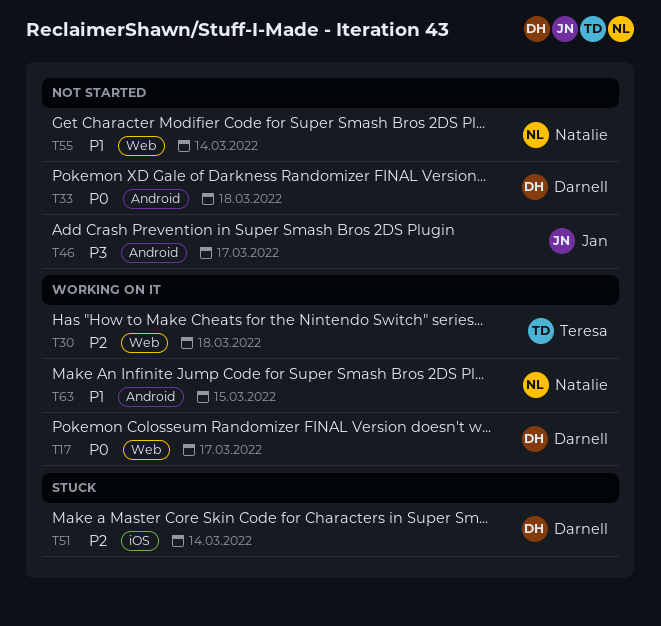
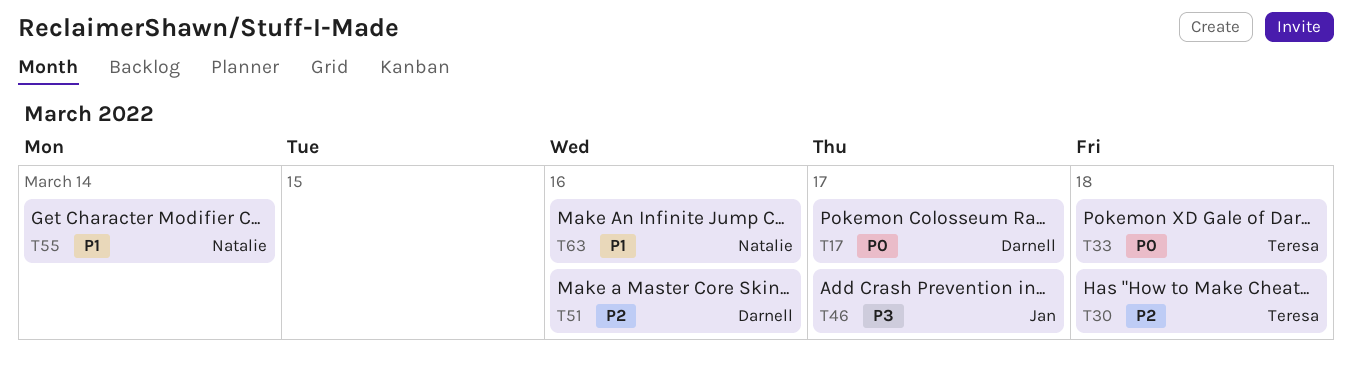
T33, owner: Darnell -> Teresa
T51, due: Mar 14 -> Mar 16
T63, due: Mar 15 -> Mar 16

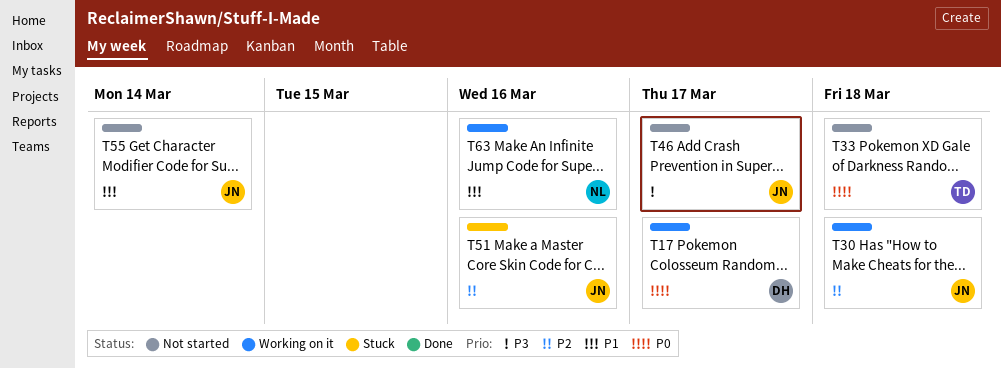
T30, owner: Teresa -> Jan
T51, owner: Darnell -> Jan
T55, owner: Natalie -> Jan

